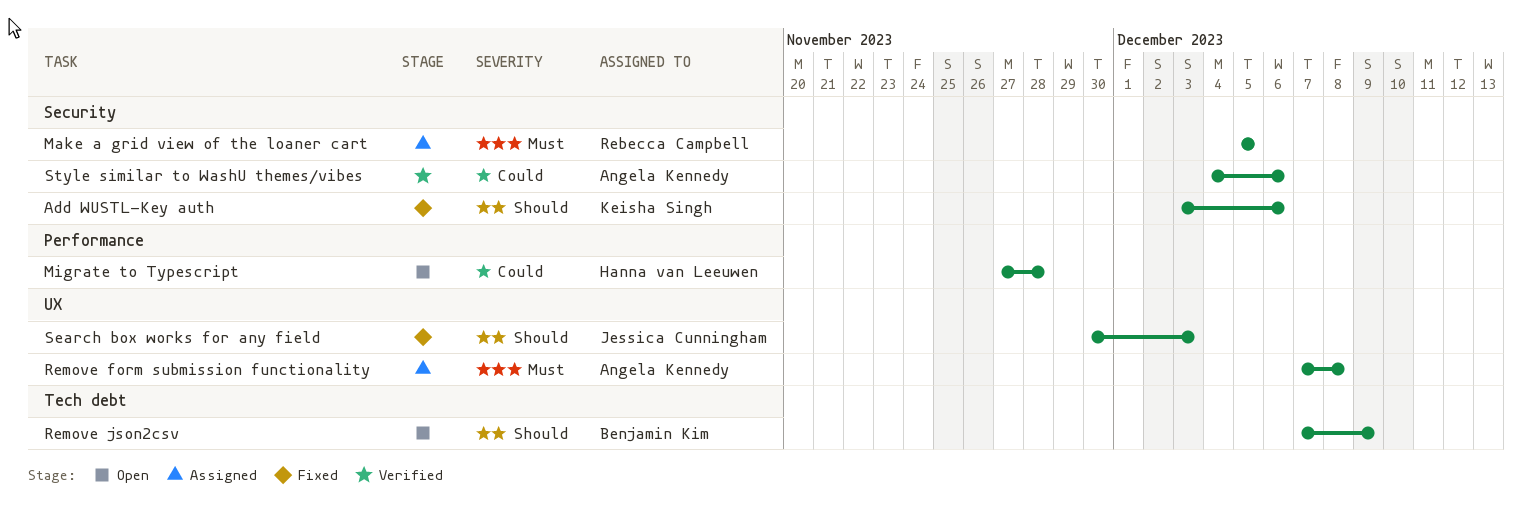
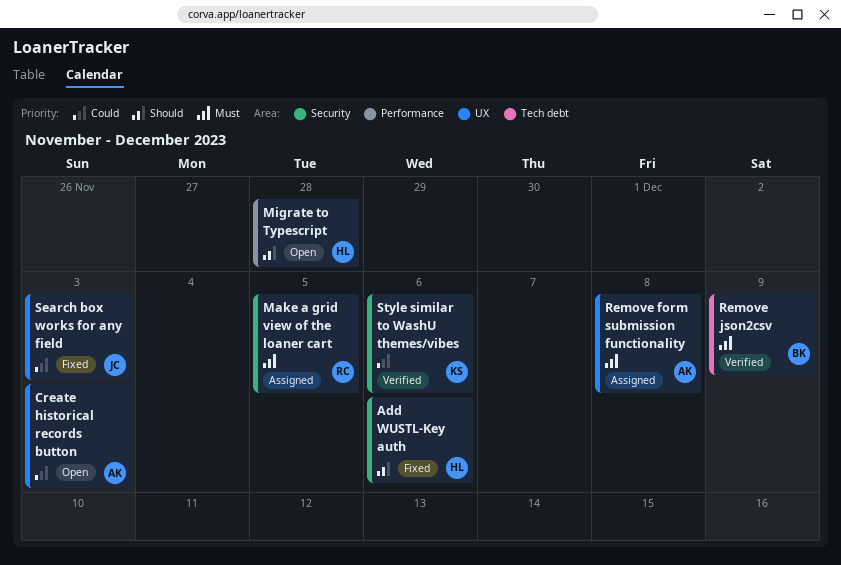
Add WUSTL-Key auth, owner: Keisha Singh -> Hanna van Leeuwen
Create historical records button: none -> present
Migrate to Typescript, priority: Could -> Should
Remove json2csv, status: Open -> Verified
Remove json2csv, priority: Should -> Must
Search box works for any field, priority: Should -> Could
Style similar to WashU themes/vibes, owner: Angela Kennedy -> Keisha Singh

